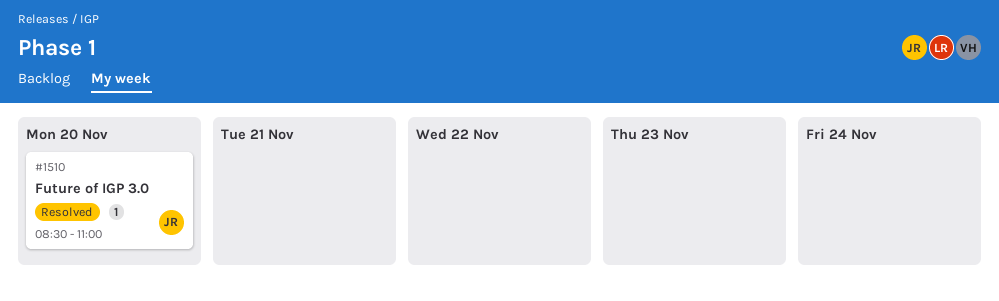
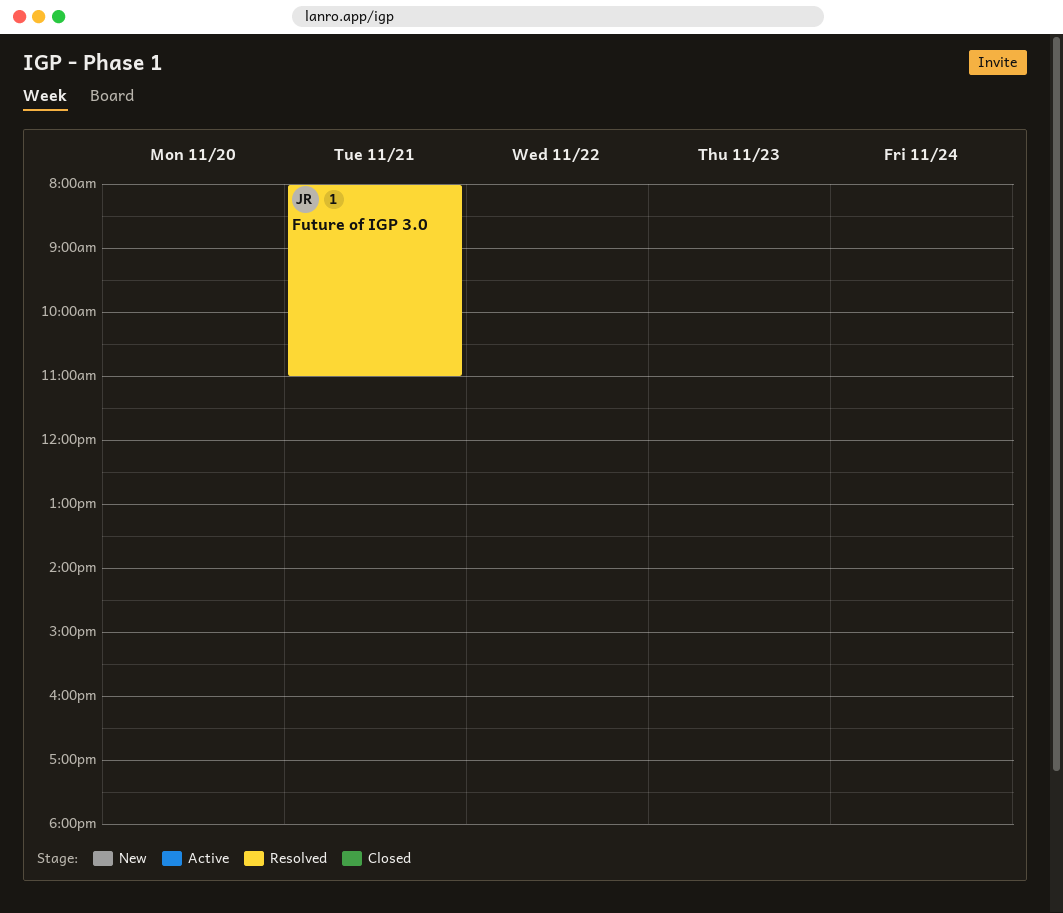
Future of IGP 3.0, day: Nov 20 -> Nov 21
Future of IGP 3.0, begins: 08:30 -> 08:00

